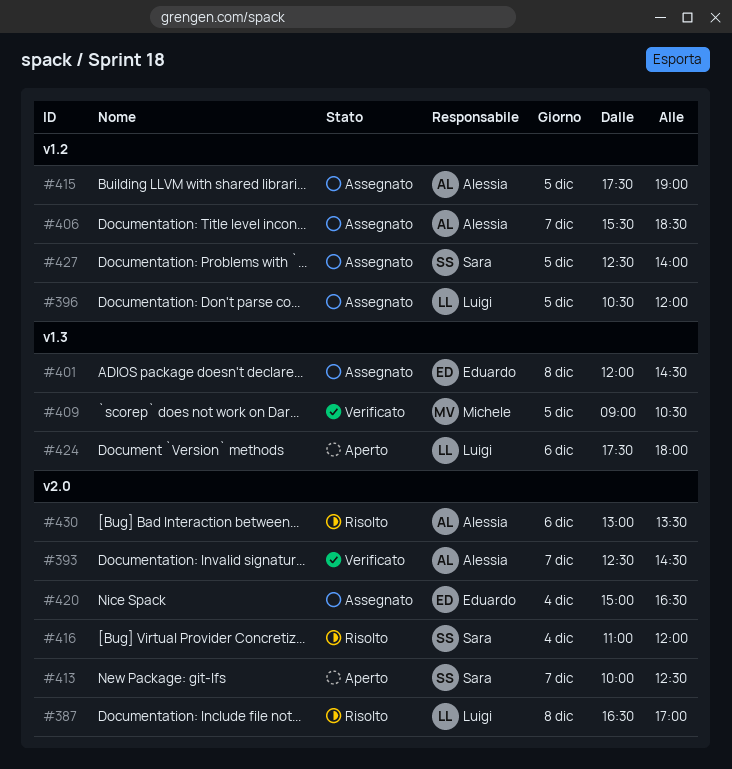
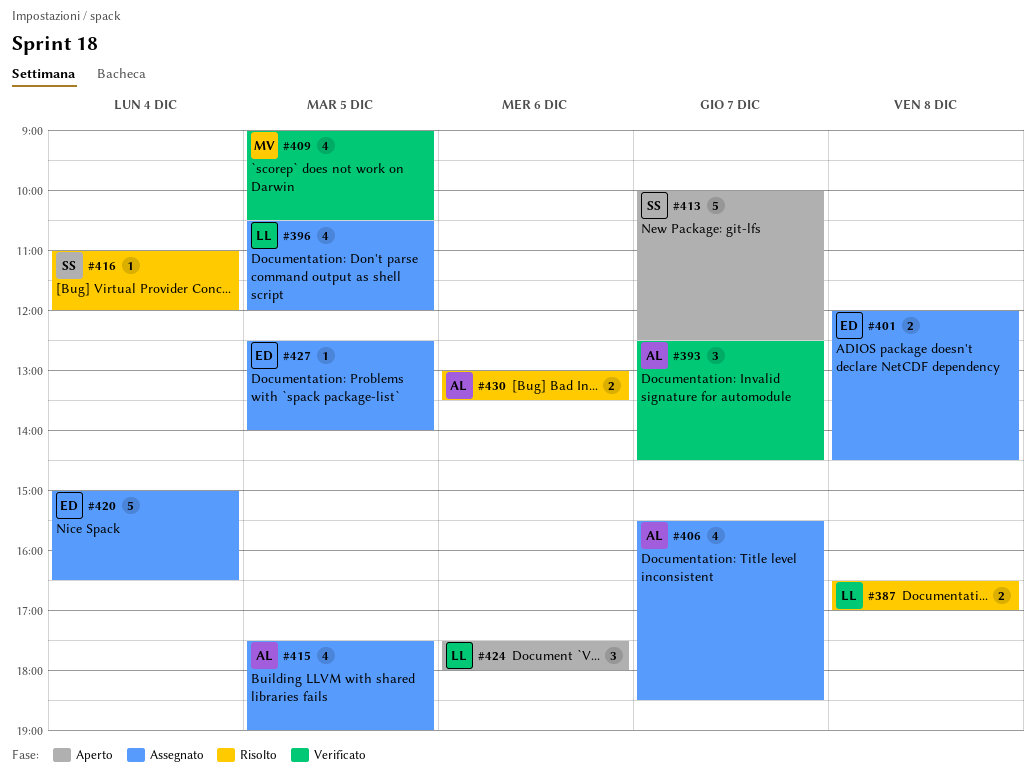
#427, owner: Sara -> Eduardo

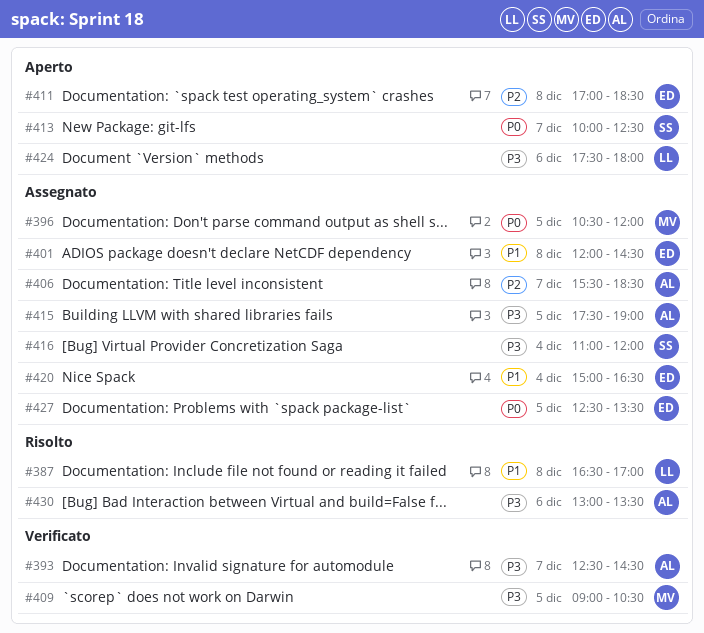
#396, owner: LL -> MV
#411: none -> present
#416, status: Risolto -> Assegnato
#427, ends: 14:00 -> 13:30

